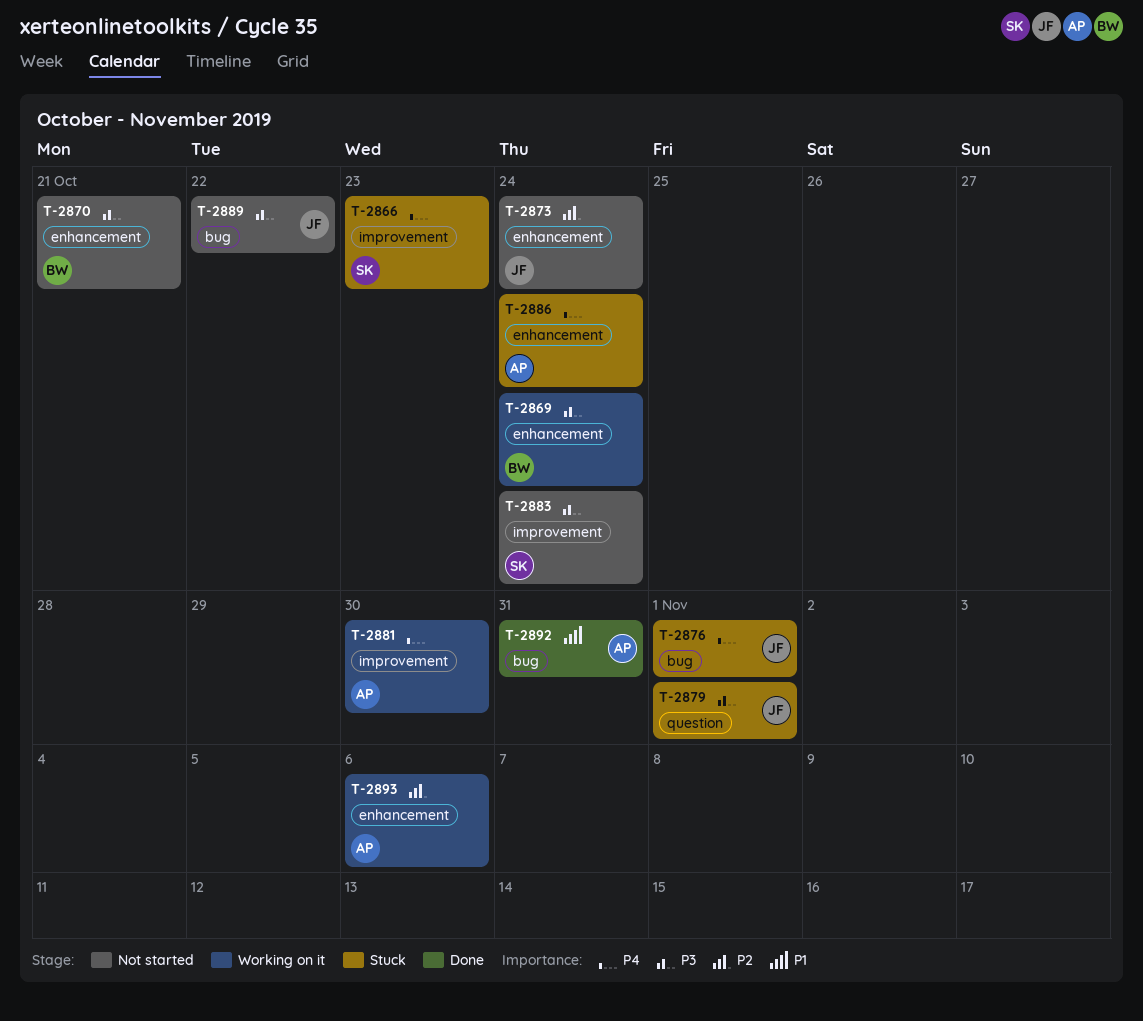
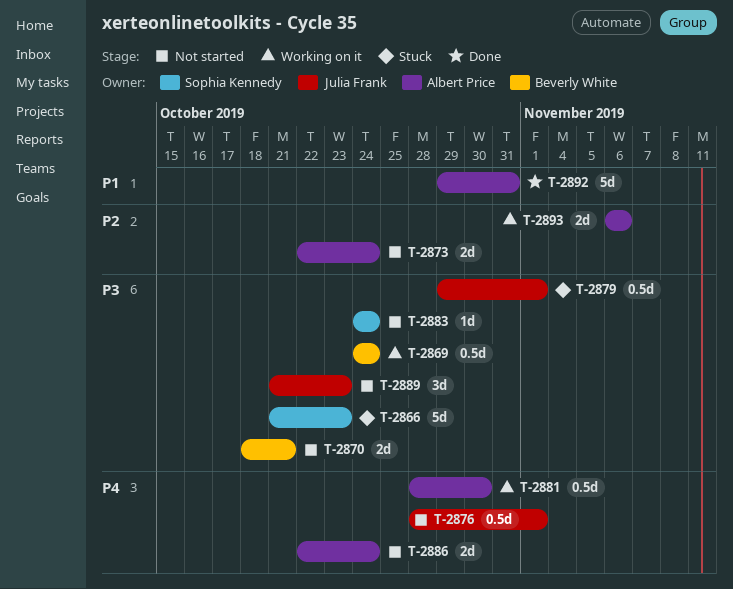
T-2866, priority: P4 -> P3
T-2873, owner: Julia Frank -> Albert Price
T-2876, status: Stuck -> Not started
T-2886, status: Stuck -> Not started
T-2889, due: Oct 22 -> Oct 23

